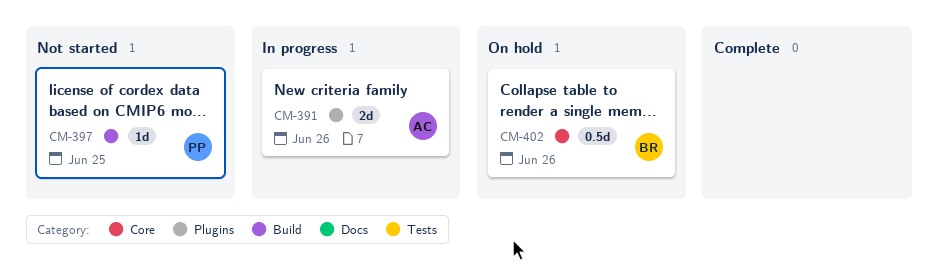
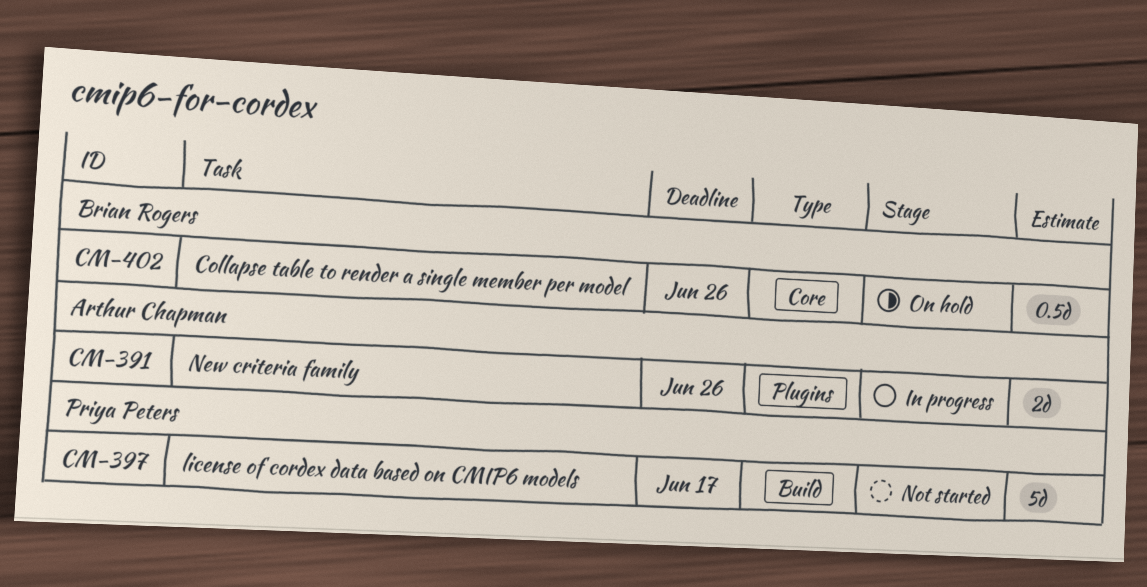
CM-397, estimate: 1d -> 5d
CM-397, due: Jun 25 -> Jun 17

